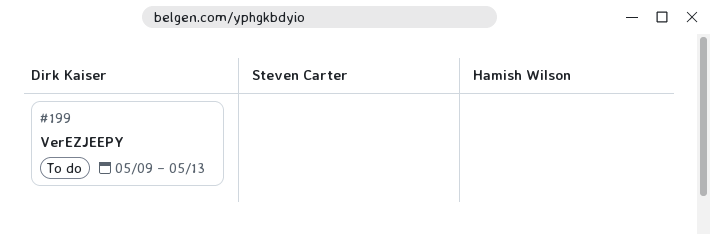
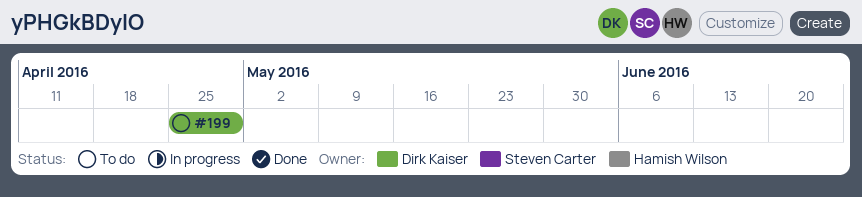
#199, start: May 9 -> Apr 25
#199, due: May 13 -> Apr 29

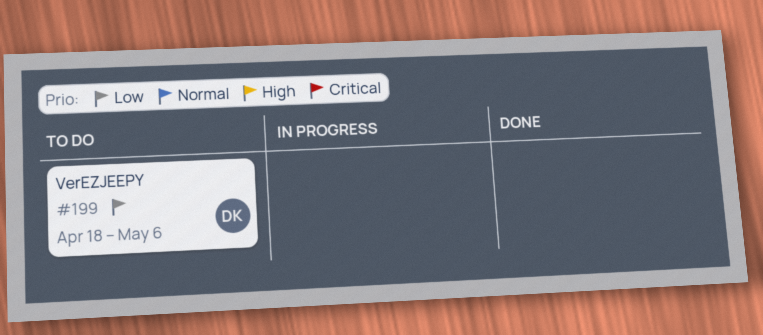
#199, start: Apr 25 -> Apr 18
#199, due: Apr 29 -> May 6

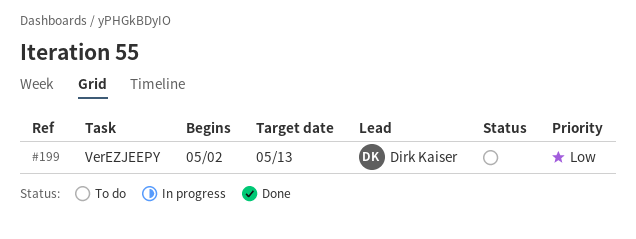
#199, start: Apr 18 -> May 2
#199, due: May 6 -> May 13

